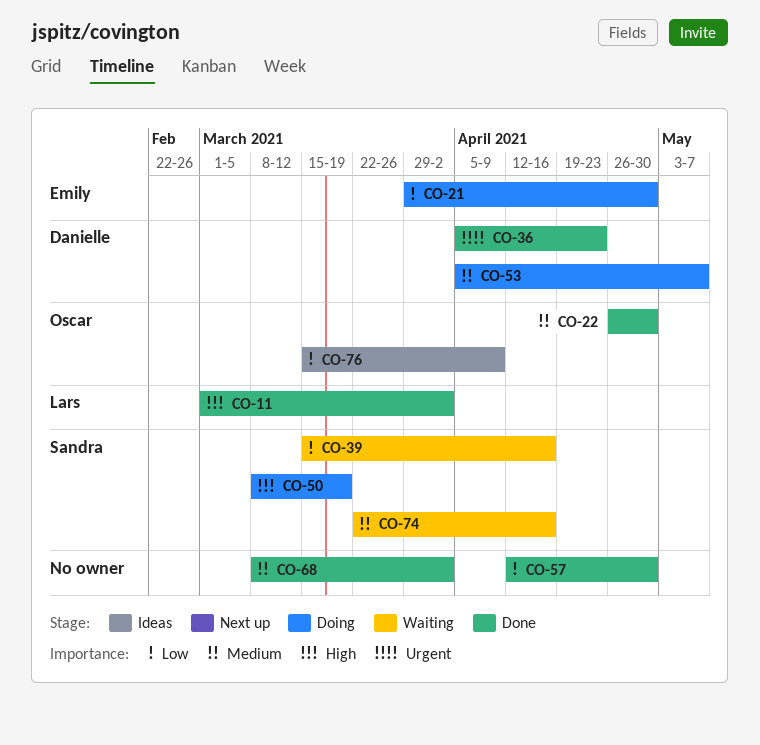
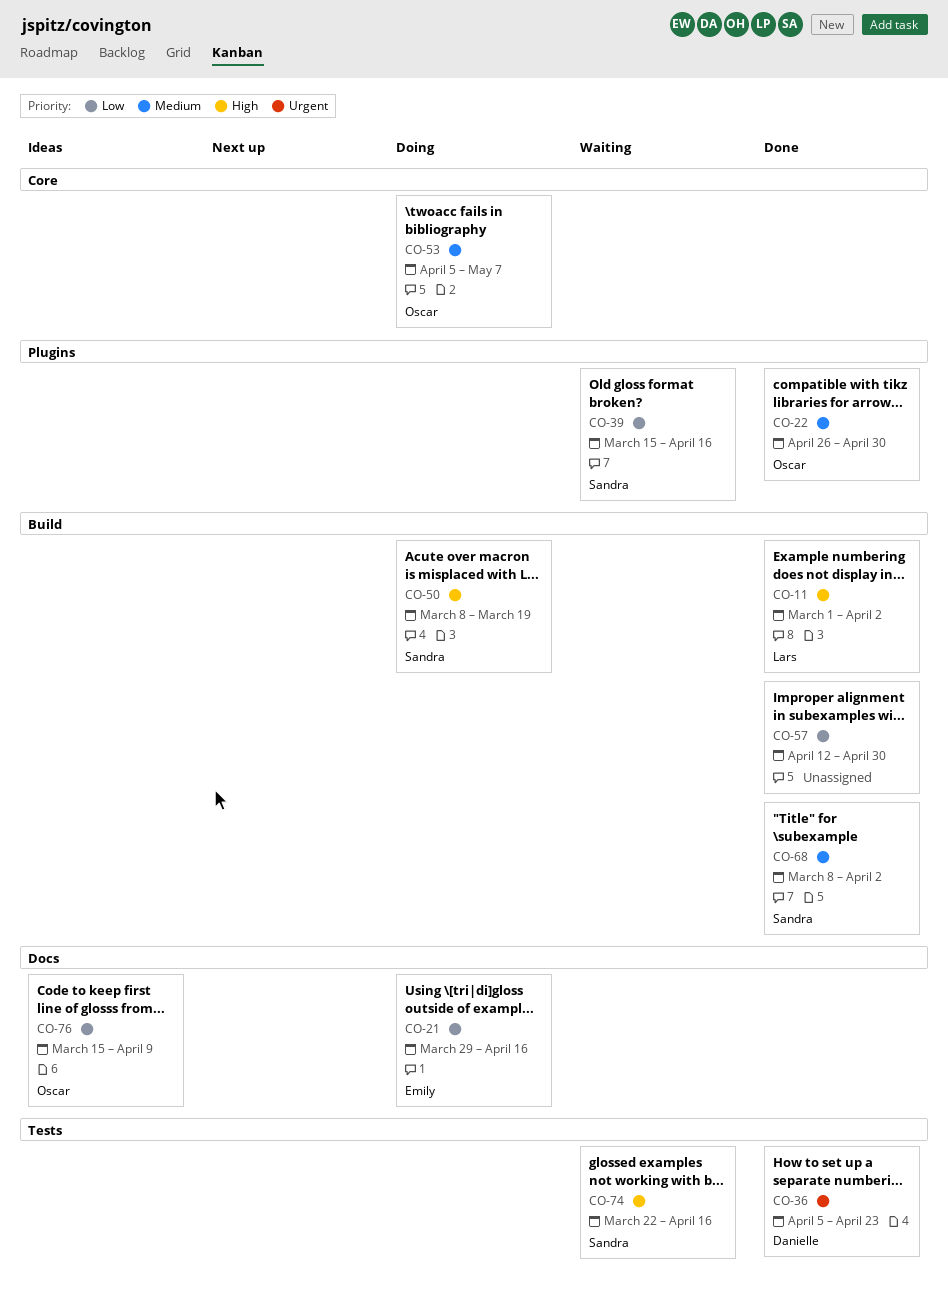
CO-21, due: Apr 30 -> Apr 16
CO-53, owner: Danielle -> Oscar
CO-68, owner: none -> Sandra
CO-74, priority: Medium -> High

